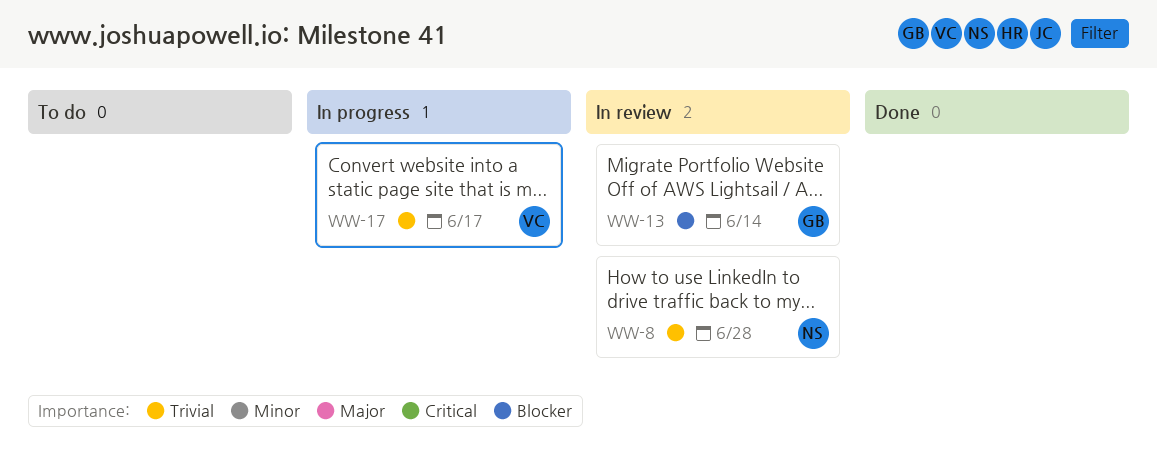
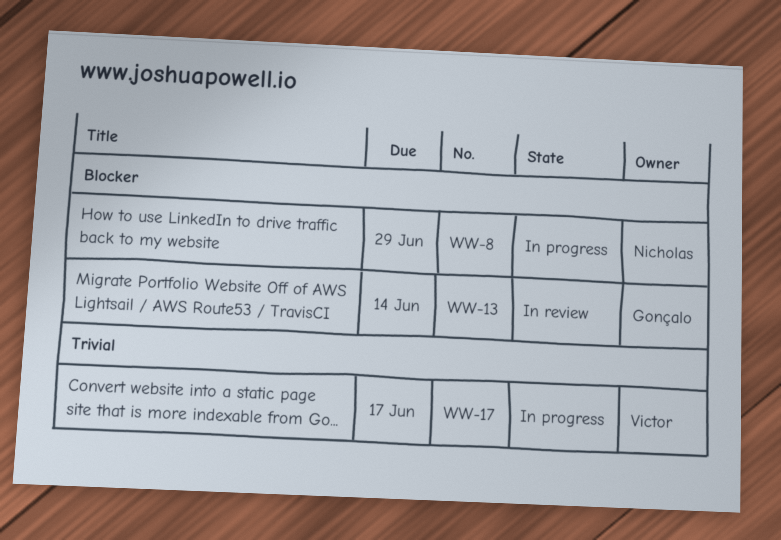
WW-8, status: In review -> In progress
WW-8, priority: Trivial -> Blocker
WW-8, due: Jun 28 -> Jun 29

